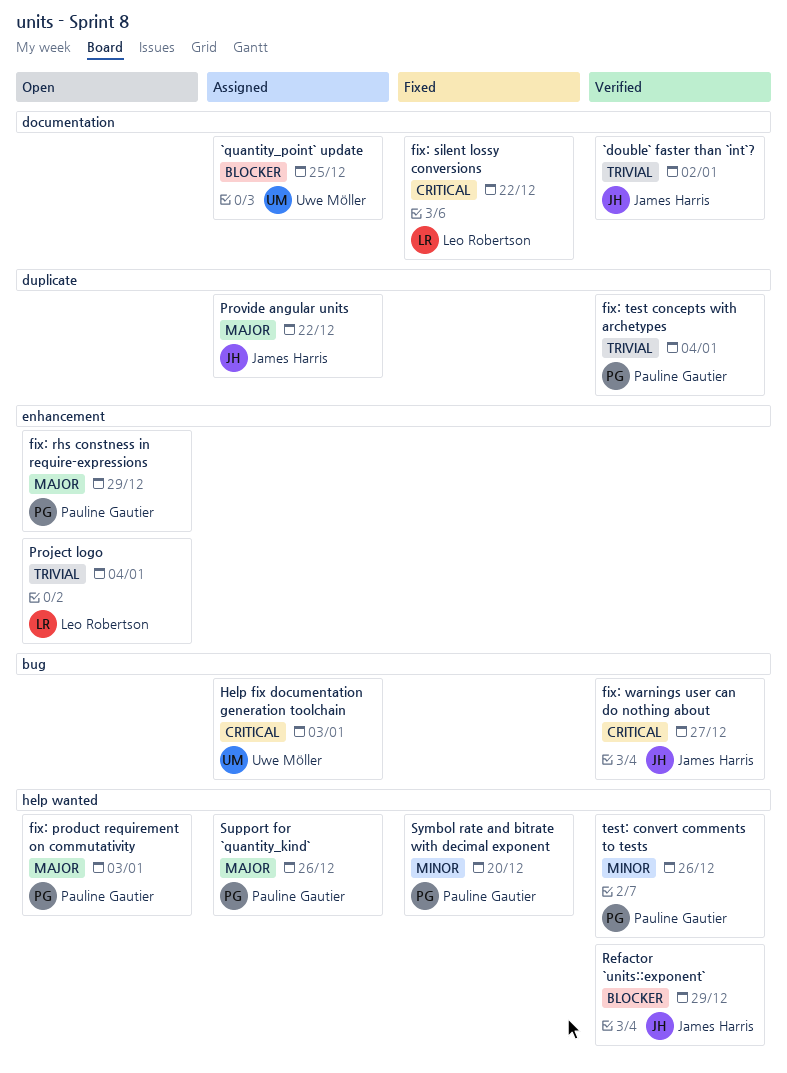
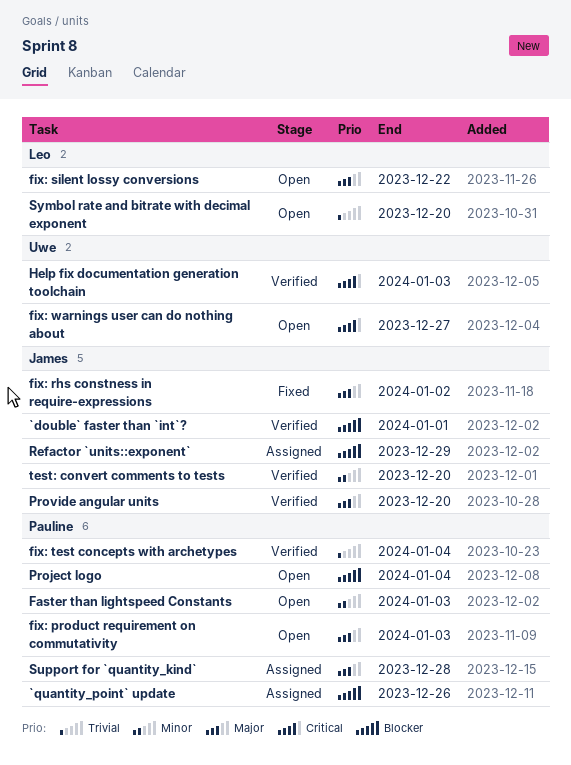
`double` faster than `int`?, priority: Trivial -> Blocker
`double` faster than `int`?, due: Jan 2 -> Jan 1
`quantity_point` update, owner: Uwe Möller -> Pauline Gautier
`quantity_point` update, due: Dec 25 -> Dec 26
Faster than lightspeed Constants: none -> present
fix: rhs constness in require-expressions, status: Open -> Fixed
fix: rhs constness in require-expressions, owner: Pauline Gautier -> James Harris
fix: rhs constness in require-expressions, due: Dec 29 -> Jan 2
fix: silent lossy conversions, status: Fixed -> Open
fix: silent lossy conversions, priority: Critical -> Major
fix: warnings user can do nothing about, status: Verified -> Open
fix: warnings user can do nothing about, owner: James Harris -> Uwe Möller
Help fix documentation generation toolchain, status: Assigned -> Verified
Project logo, owner: Leo Robertson -> Pauline Gautier
Project logo, priority: Trivial -> Blocker
Provide angular units, status: Assigned -> Verified
Provide angular units, due: Dec 22 -> Dec 20
Refactor `units::exponent`, status: Verified -> Assigned
Support for `quantity_kind`, due: Dec 26 -> Dec 28
Symbol rate and bitrate with decimal exponent, status: Fixed -> Open
Symbol rate and bitrate with decimal exponent, owner: Pauline Gautier -> Leo Robertson
Symbol rate and bitrate with decimal exponent, priority: Minor -> Trivial
test: convert comments to tests, owner: Pauline Gautier -> James Harris
test: convert comments to tests, due: Dec 26 -> Dec 20

